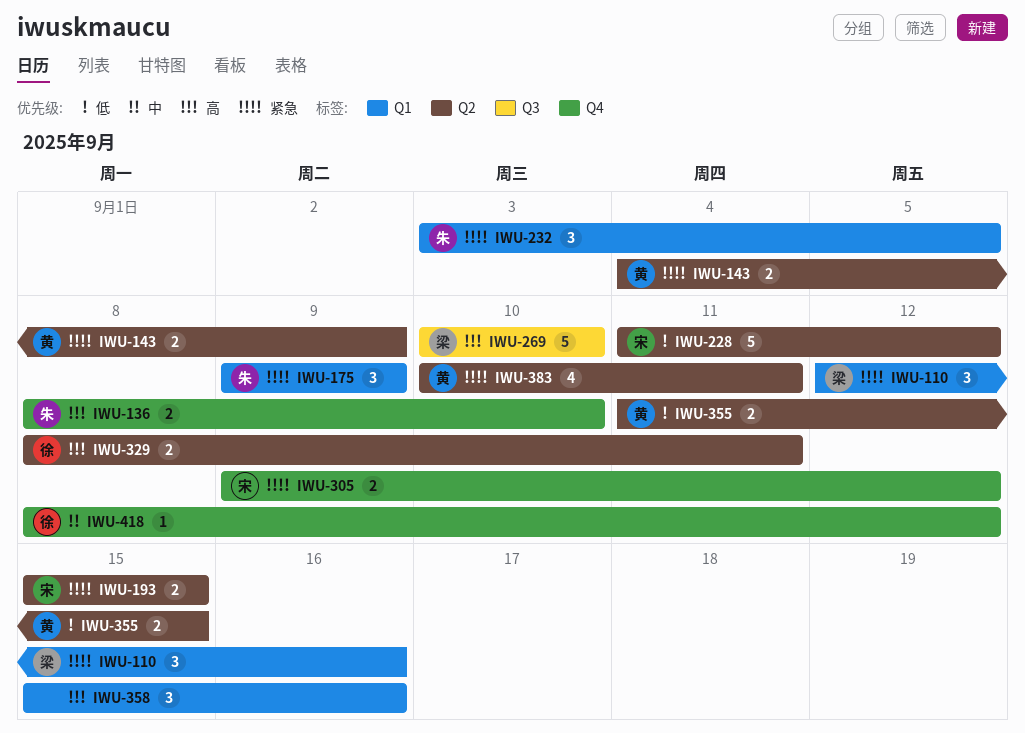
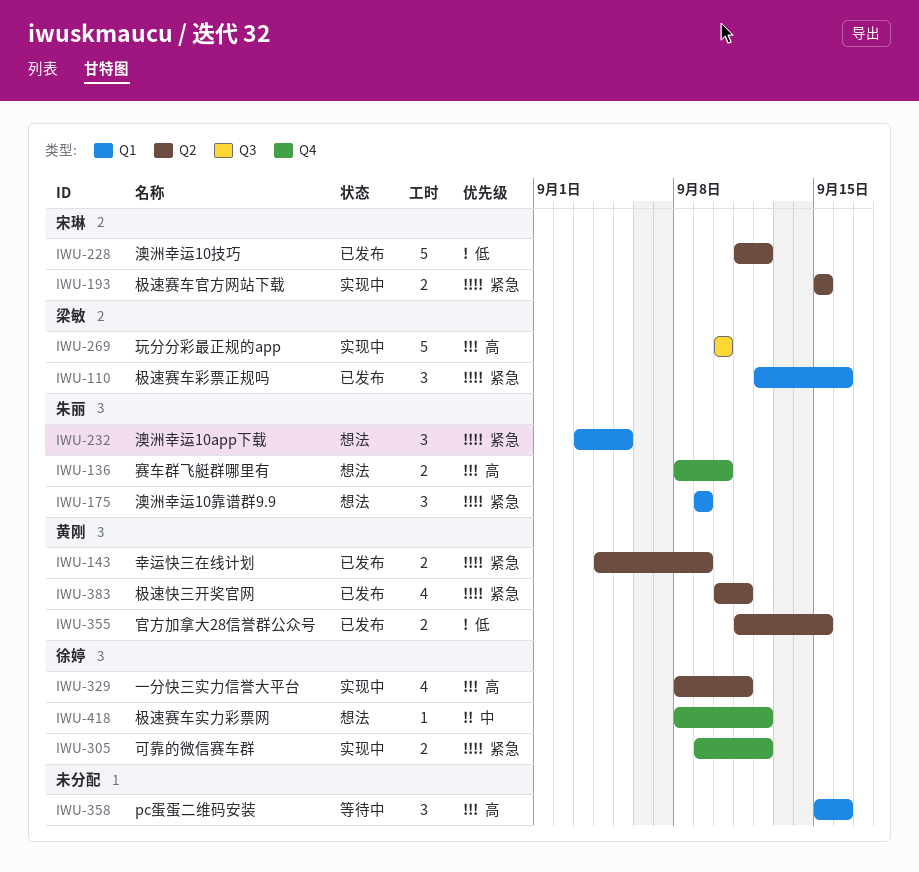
IWU-305, owner: 宋琳 -> 徐婷
IWU-329, estimate: 2 -> 4

